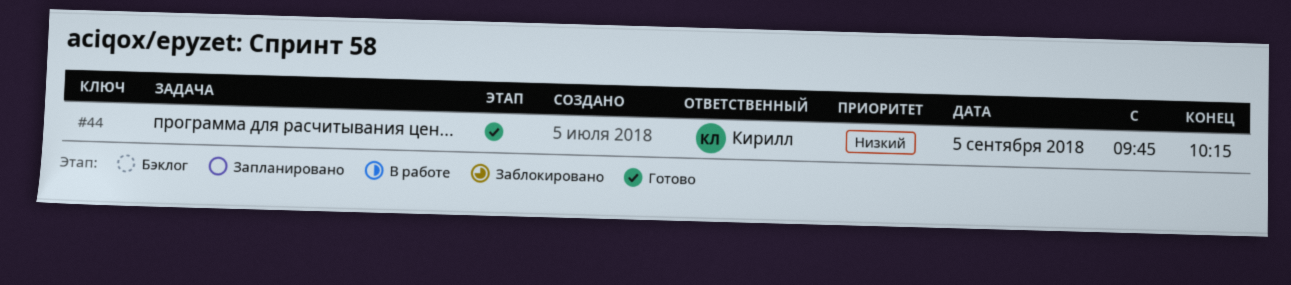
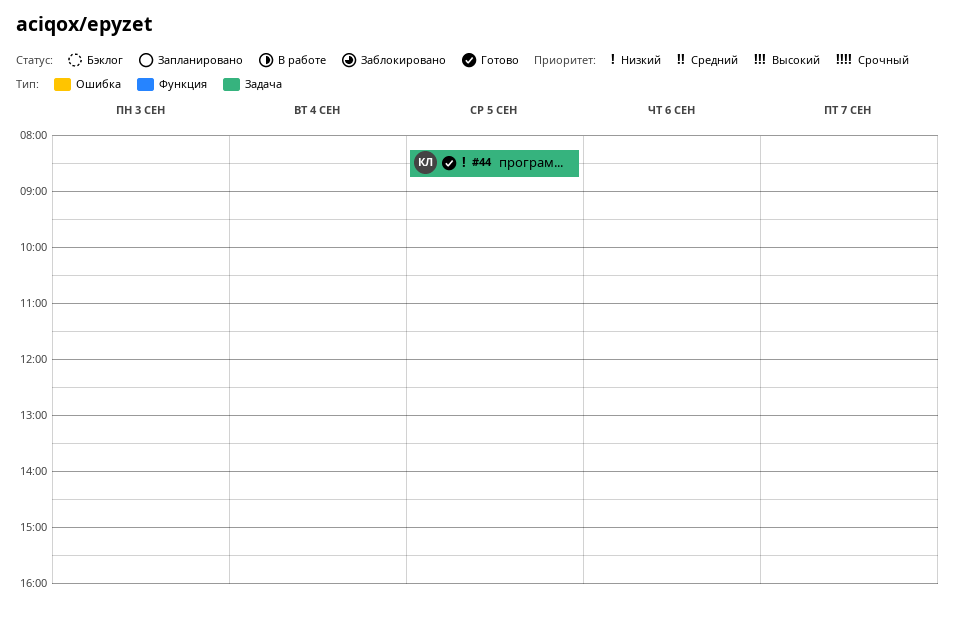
#44, begins: 09:45 -> 08:15
#44, ends: 10:15 -> 08:45

